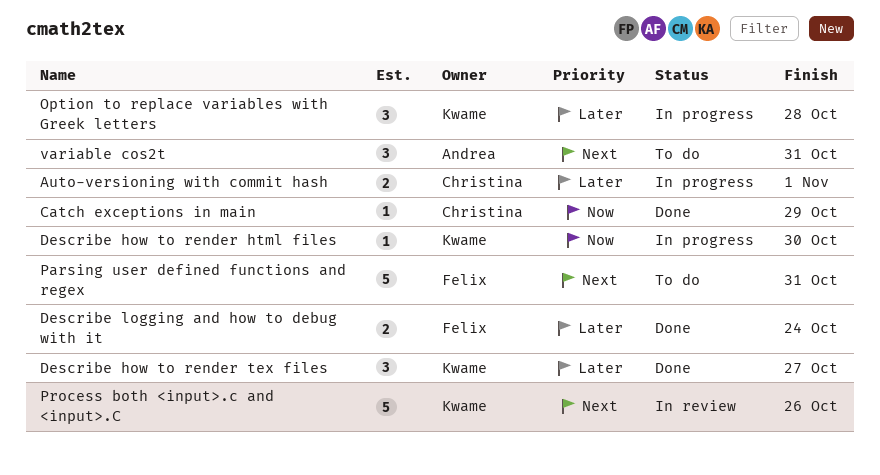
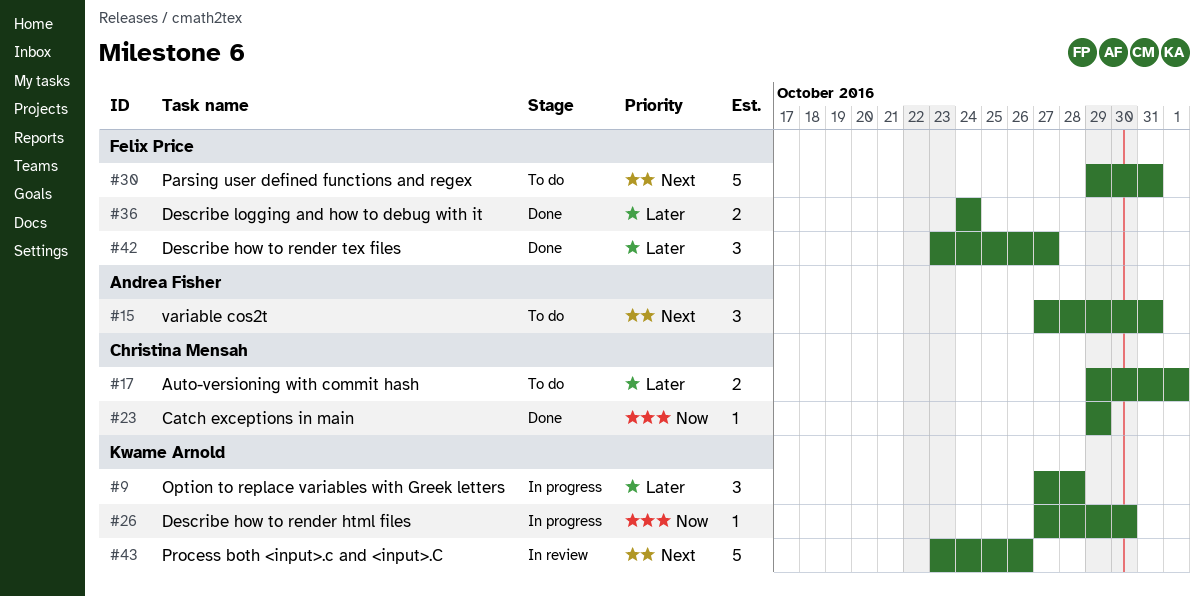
Auto-versioning with commit hash, status: In progress -> To do
Describe how to render tex files, owner: Kwame Arnold -> Felix Price

